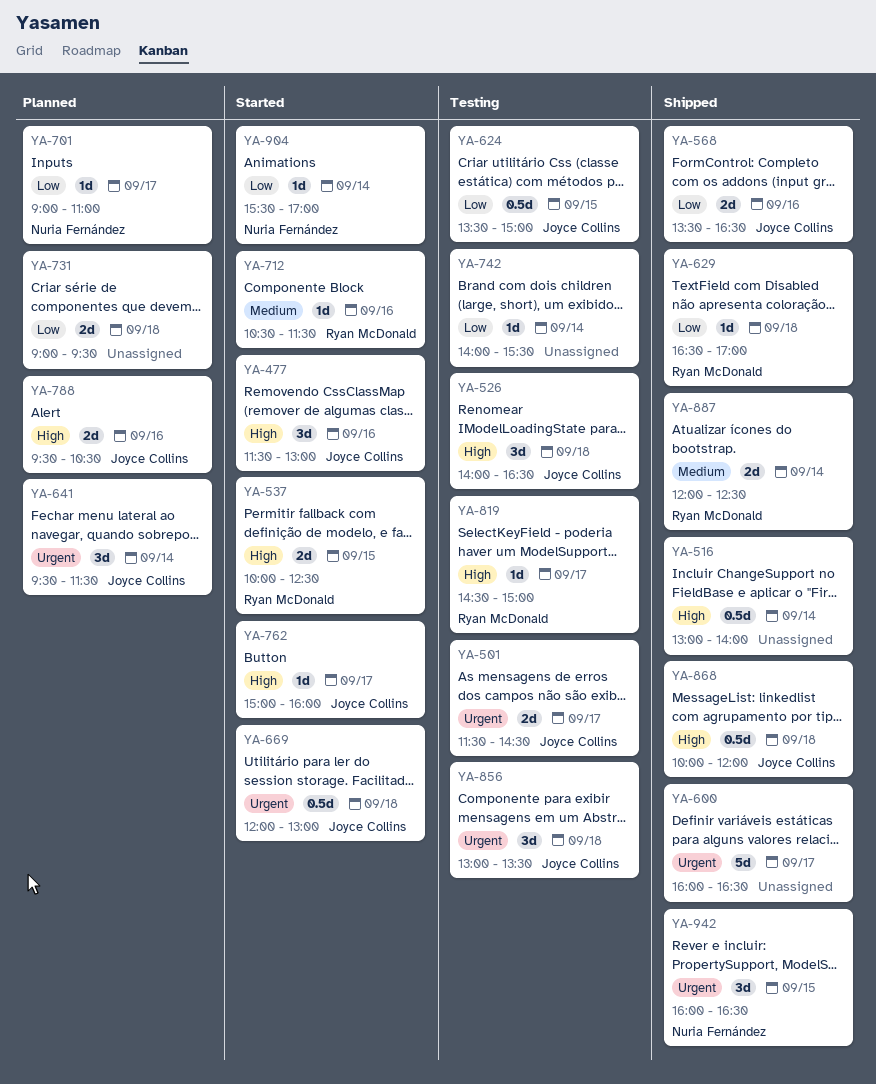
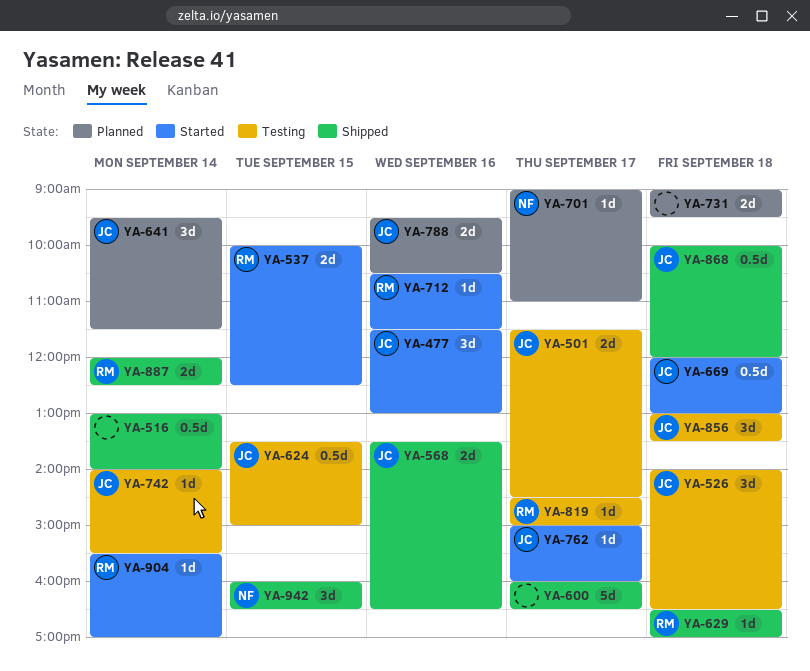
YA-742, owner: none -> Joyce Collins
YA-904, owner: Nuria Fernández -> Ryan McDonald

